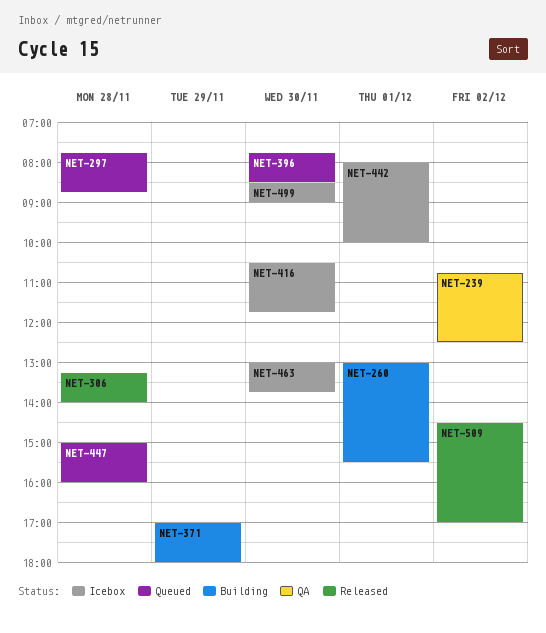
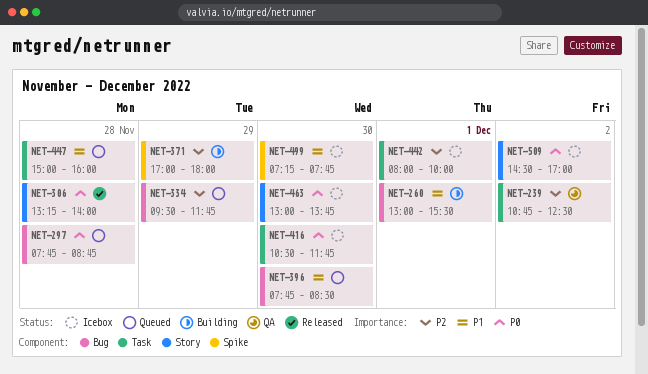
NET-334: none -> present
NET-499, begins: 08:30 -> 07:15
NET-499, ends: 09:00 -> 07:45
NET-509, status: Released -> Icebox

